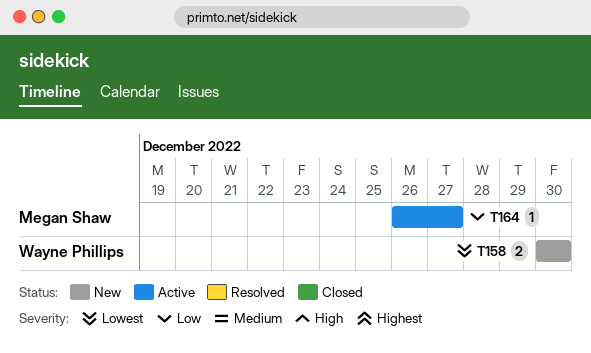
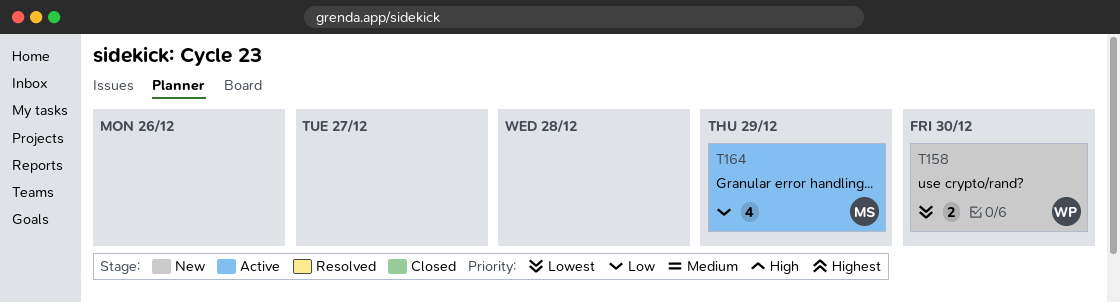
T164, estimate: 1 -> 4
T164, due: Dec 27 -> Dec 29

